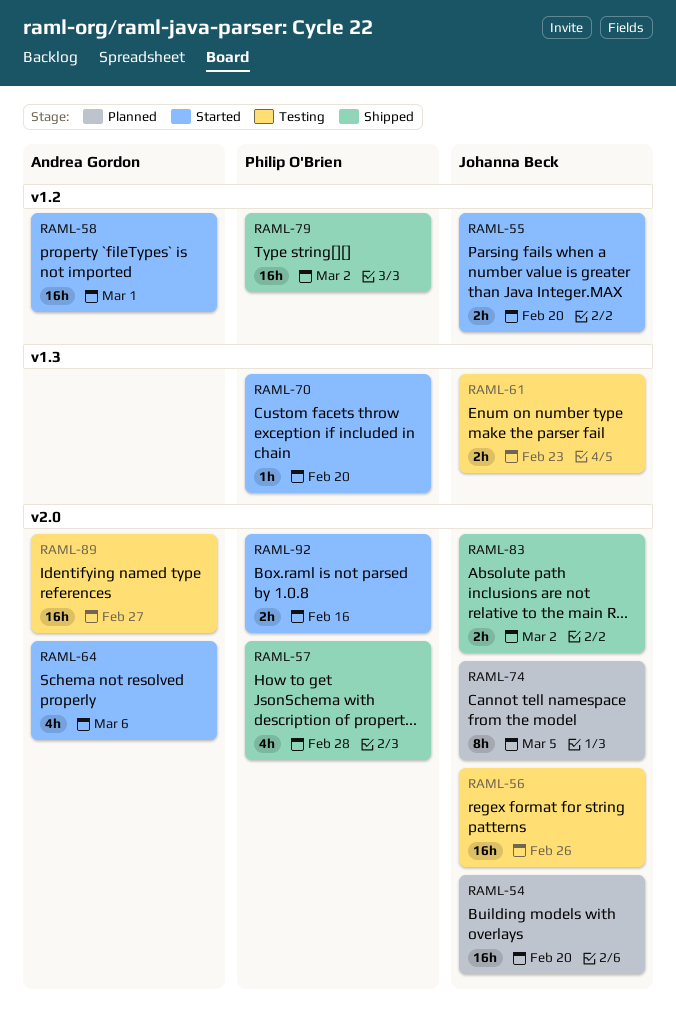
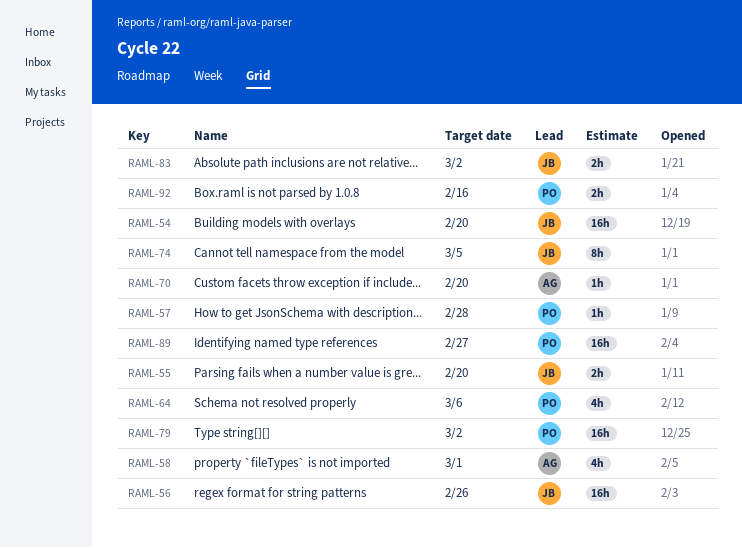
RAML-57, estimate: 4h -> 1h
RAML-58, estimate: 16h -> 4h
RAML-61: present -> none
RAML-64, owner: Andrea Gordon -> Philip O'Brien
RAML-70, owner: Philip O'Brien -> Andrea Gordon
RAML-89, owner: Andrea Gordon -> Philip O'Brien

